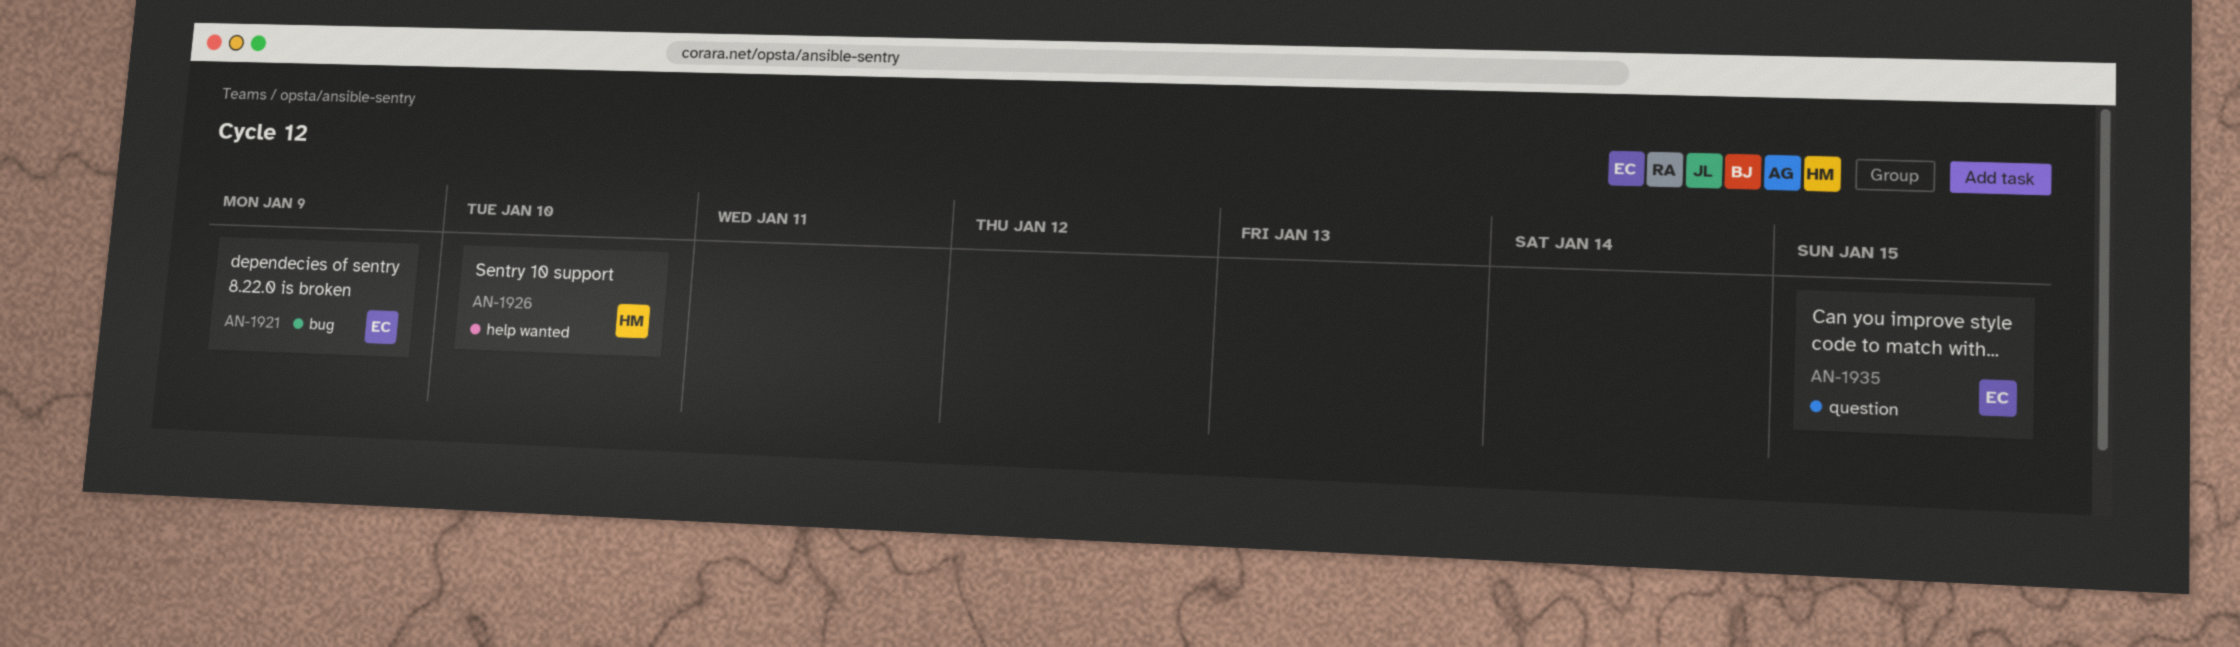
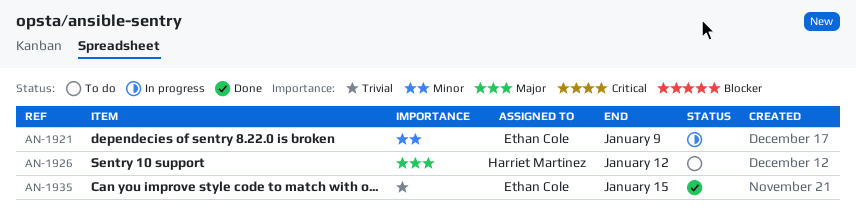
AN-1926, due: Jan 10 -> Jan 12

